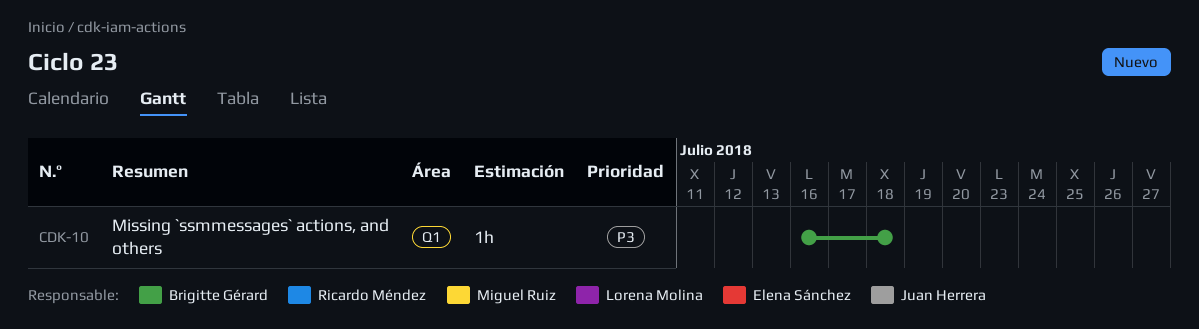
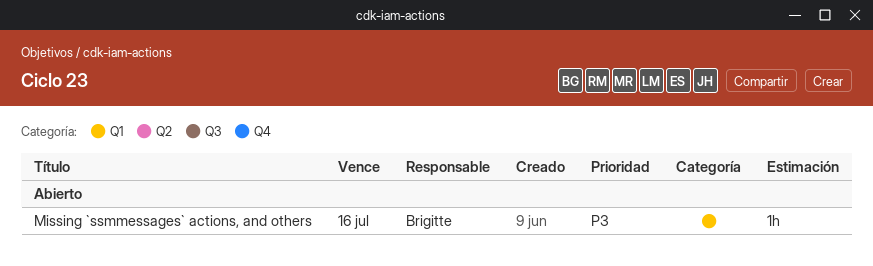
Missing `ssmmessages` actions, and others, due: Jul 18 -> Jul 16

